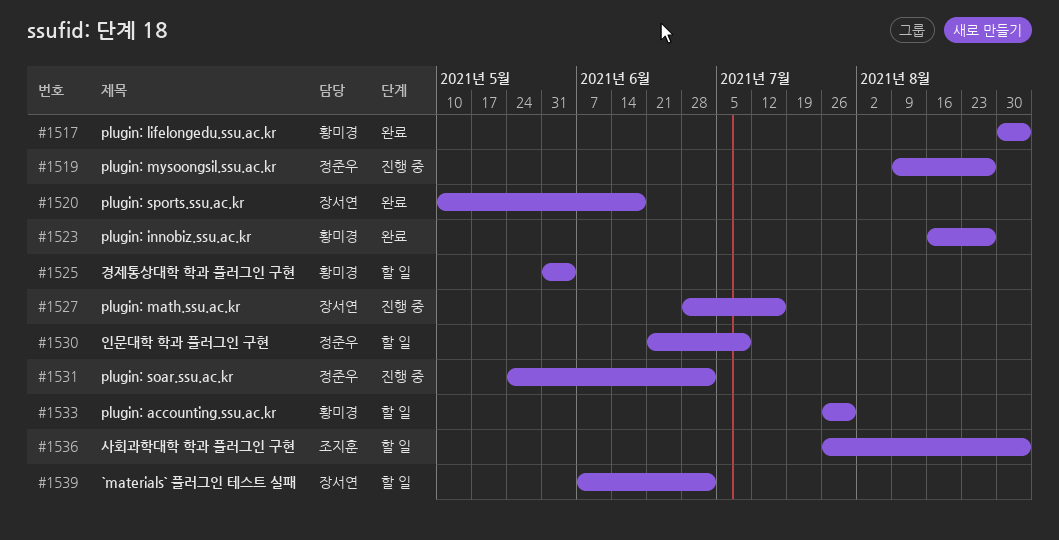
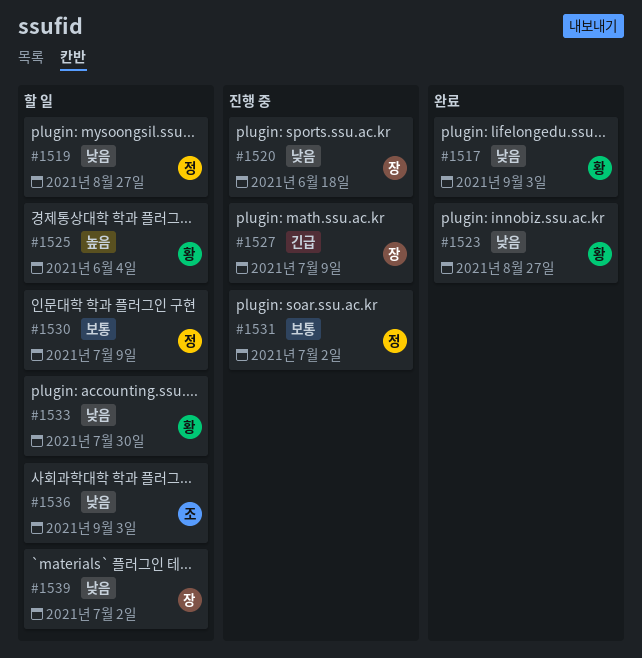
#1519, status: 진행 중 -> 할 일
#1520, status: 완료 -> 진행 중
#1527, due: Jul 16 -> Jul 9

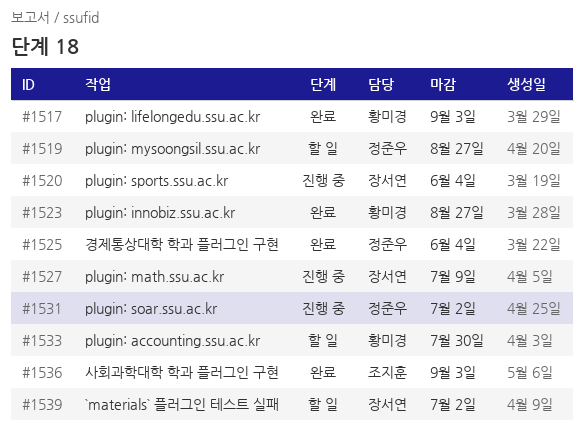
#1520, due: Jun 18 -> Jun 4
#1525, status: 할 일 -> 완료
#1525, owner: 황미경 -> 정준우
#1530: present -> none
#1536, status: 할 일 -> 완료

